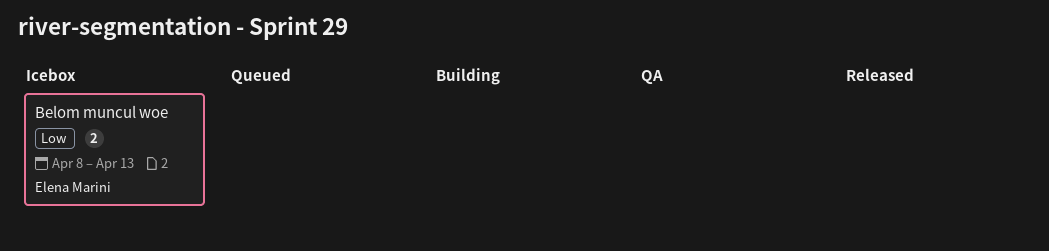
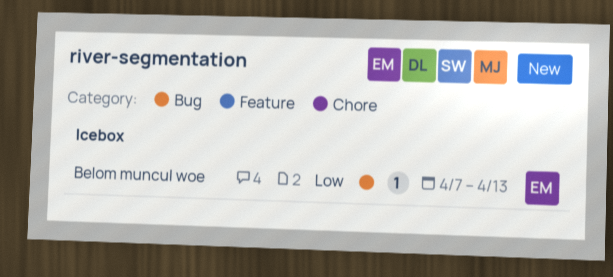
Belom muncul woe, estimate: 2 -> 1
Belom muncul woe, start: Apr 8 -> Apr 7

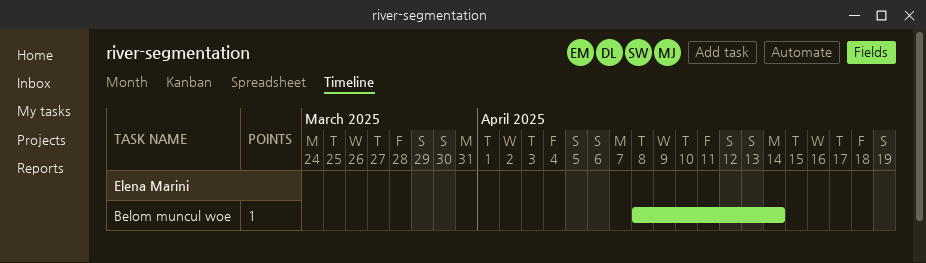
Belom muncul woe, start: Apr 7 -> Apr 8
Belom muncul woe, due: Apr 13 -> Apr 14

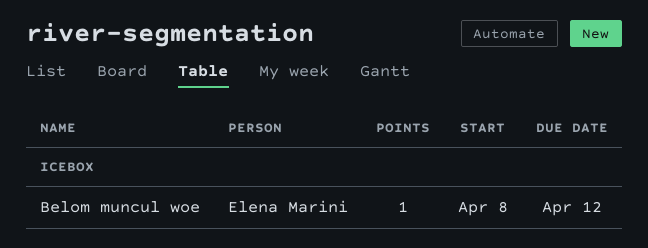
Belom muncul woe, due: Apr 14 -> Apr 12

